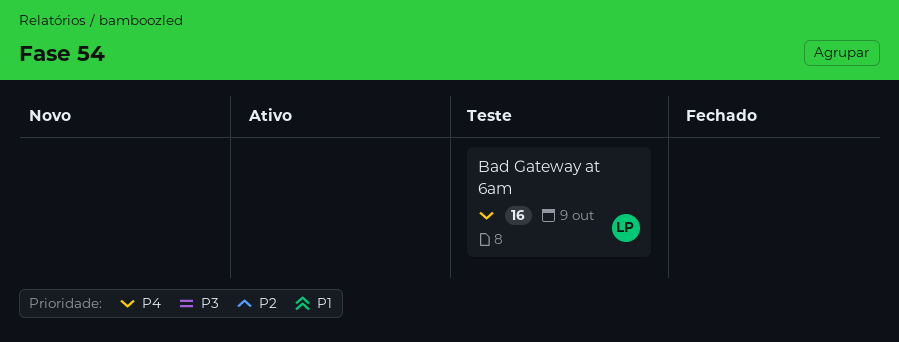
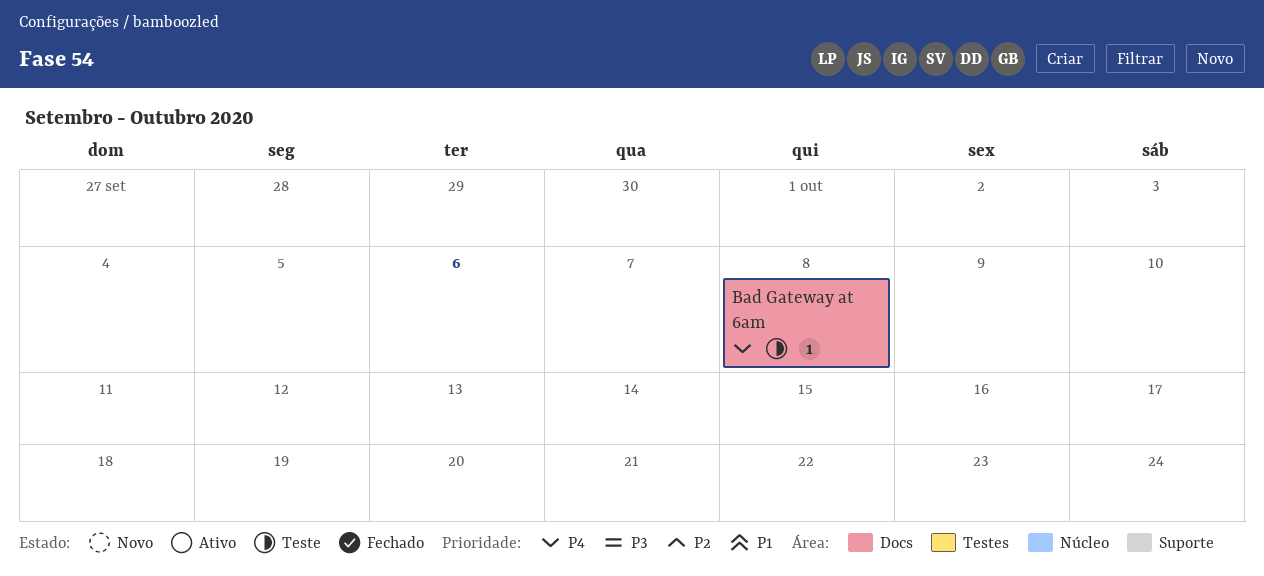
Bad Gateway at 6am, estimate: 16 -> 1
Bad Gateway at 6am, due: Oct 9 -> Oct 8

